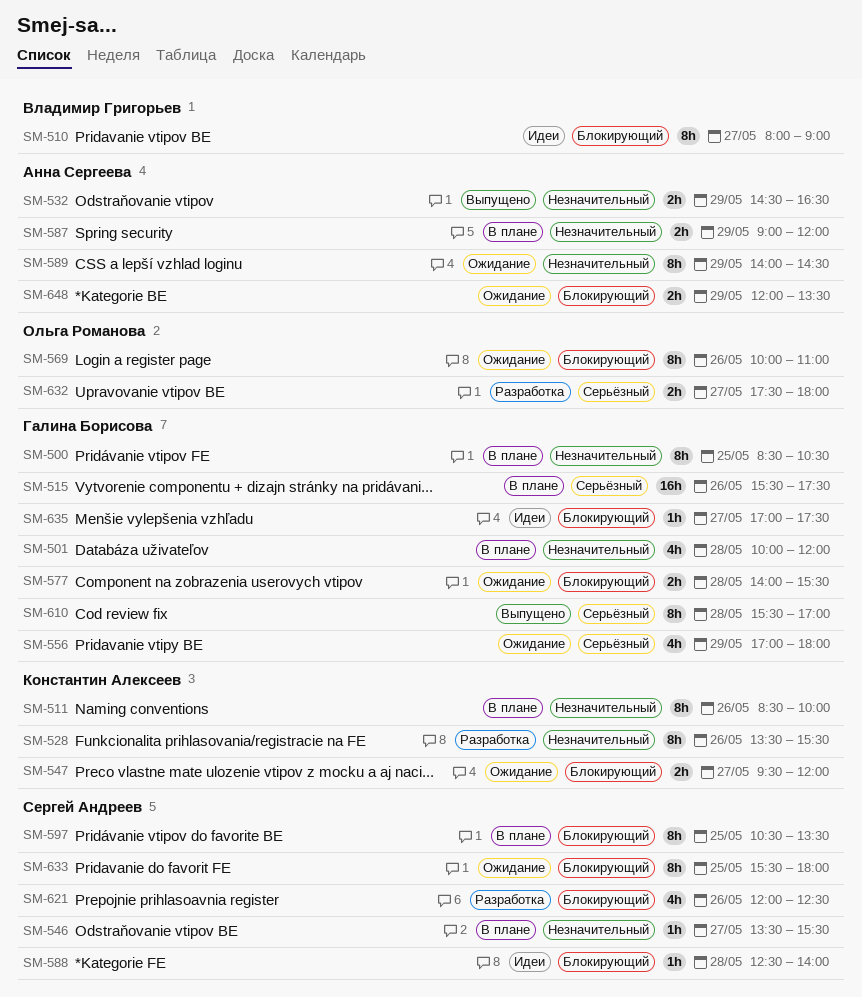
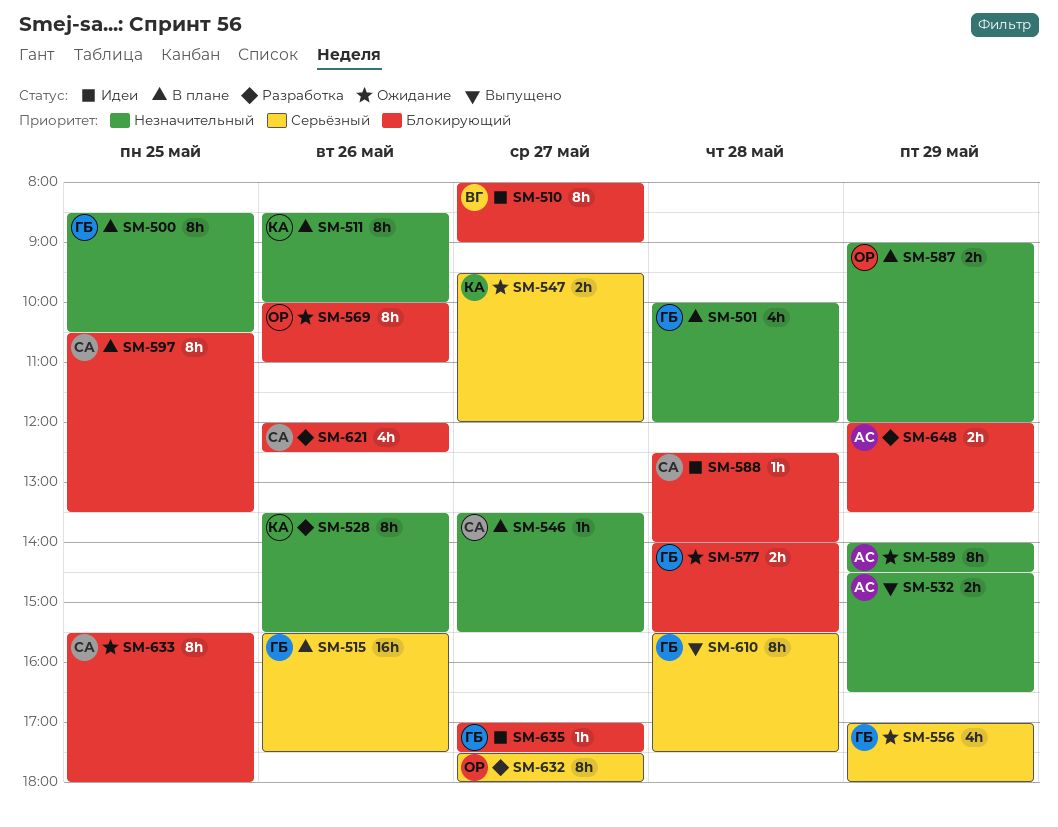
SM-547, priority: Блокирующий -> Серьёзный
SM-587, owner: Анна Сергеева -> Ольга Романова
SM-610, ends: 17:00 -> 17:30
SM-632, estimate: 2h -> 8h
SM-648, status: Ожидание -> Разработка

